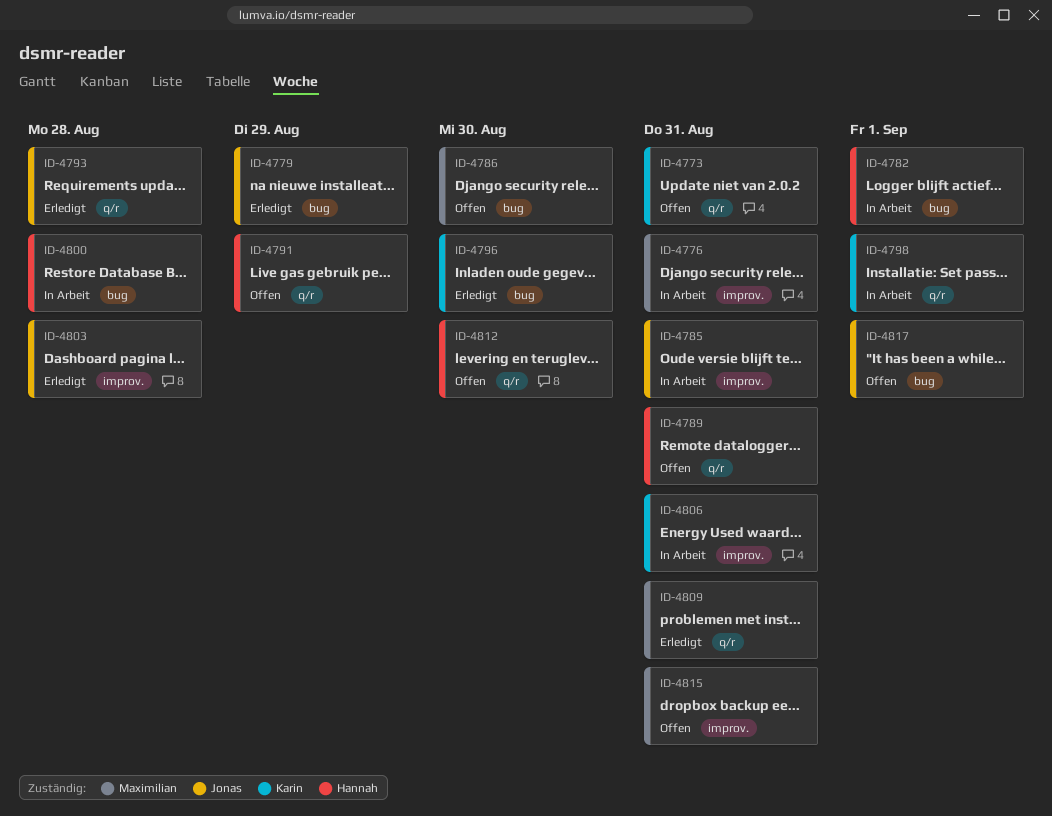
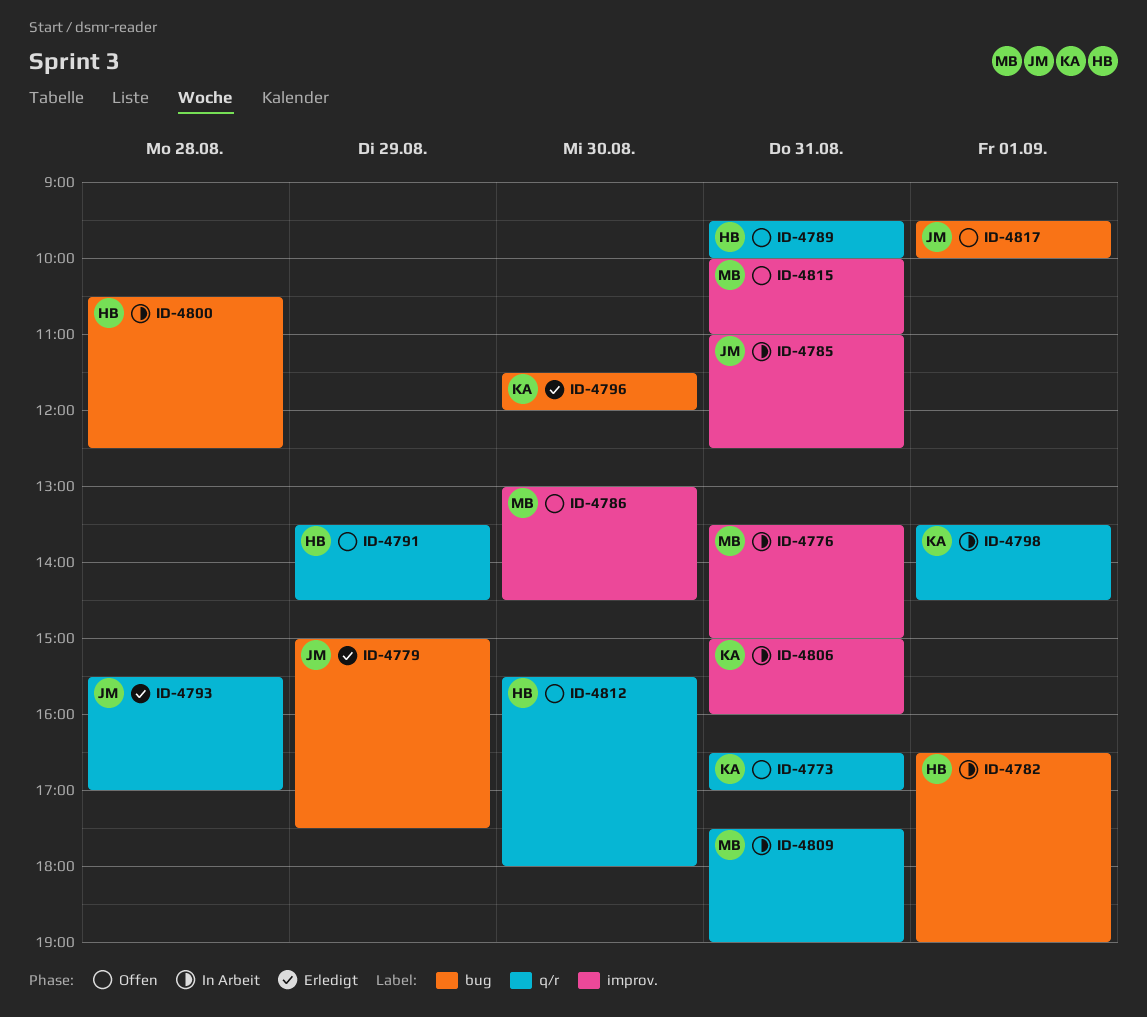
ID-4786, label: bug -> improv.
ID-4803: present -> none
ID-4809, status: Erledigt -> In Arbeit

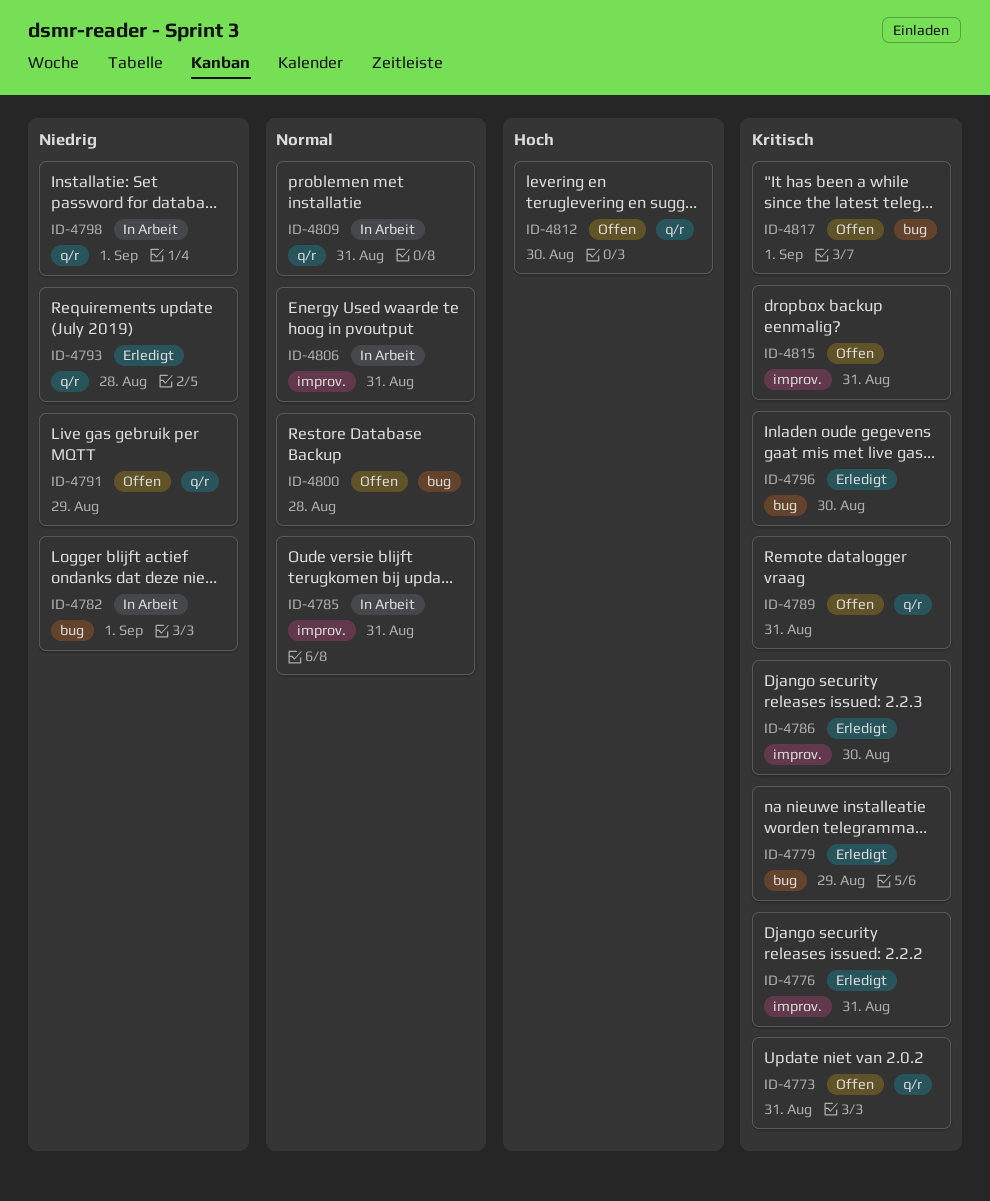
ID-4776, status: In Arbeit -> Erledigt
ID-4786, status: Offen -> Erledigt
ID-4800, status: In Arbeit -> Offen

